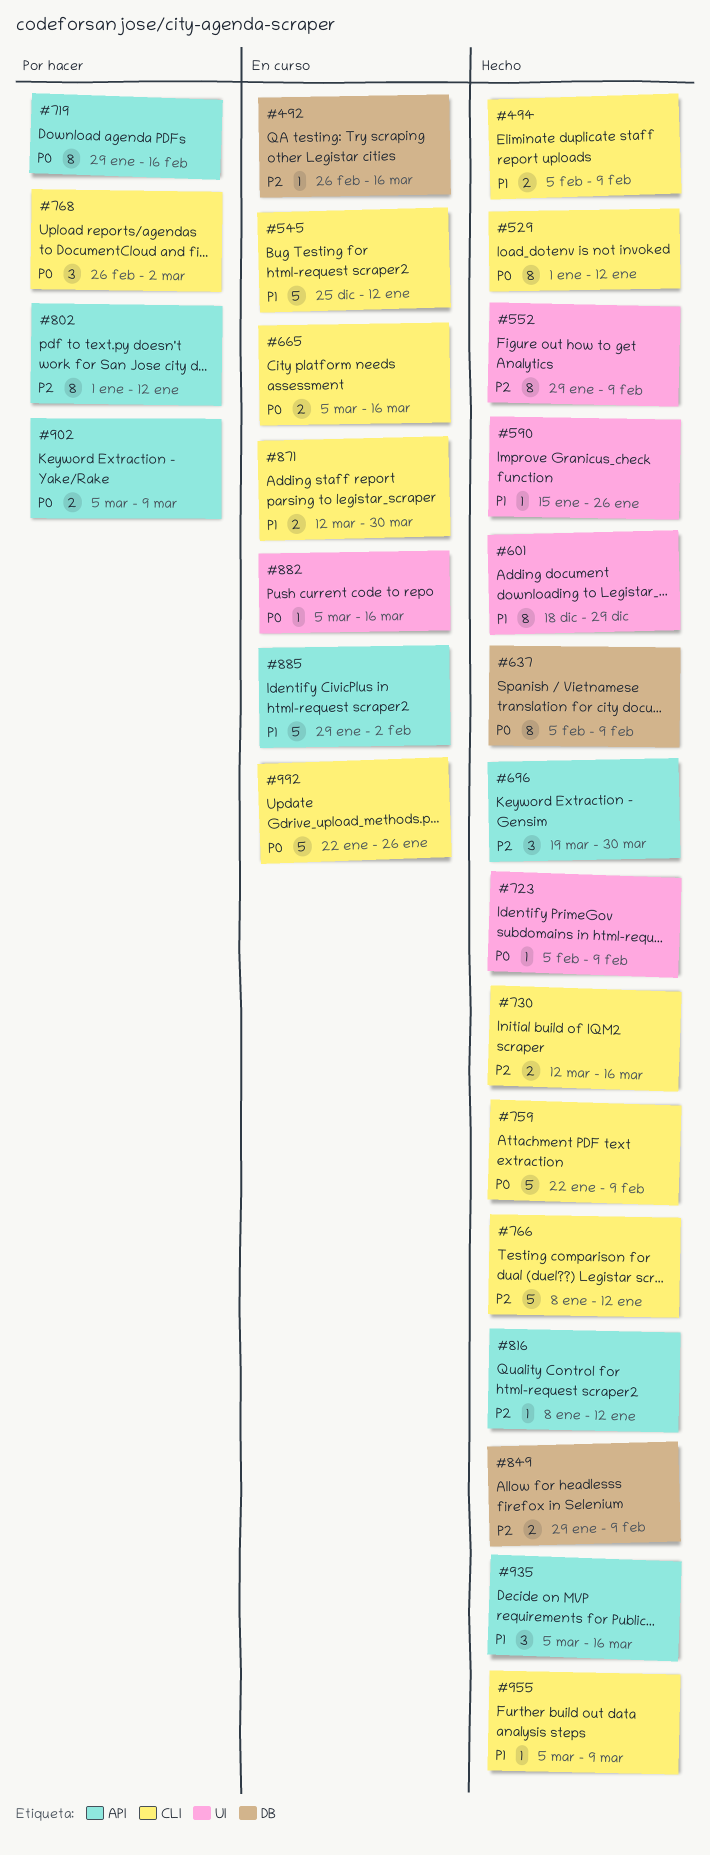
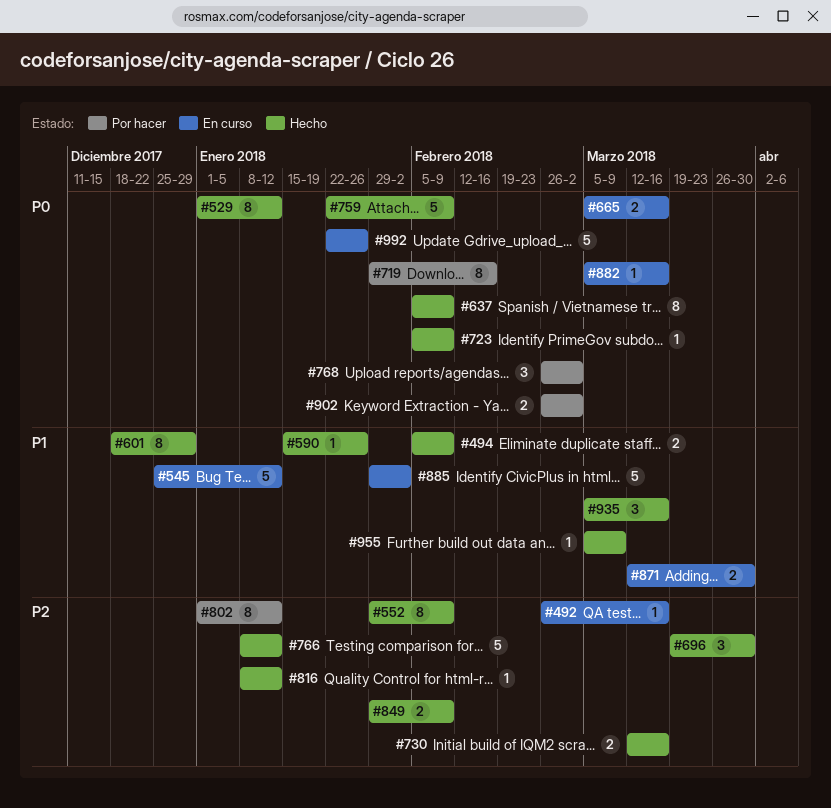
#902, start: Mar 5 -> Feb 26
#902, due: Mar 9 -> Mar 2

